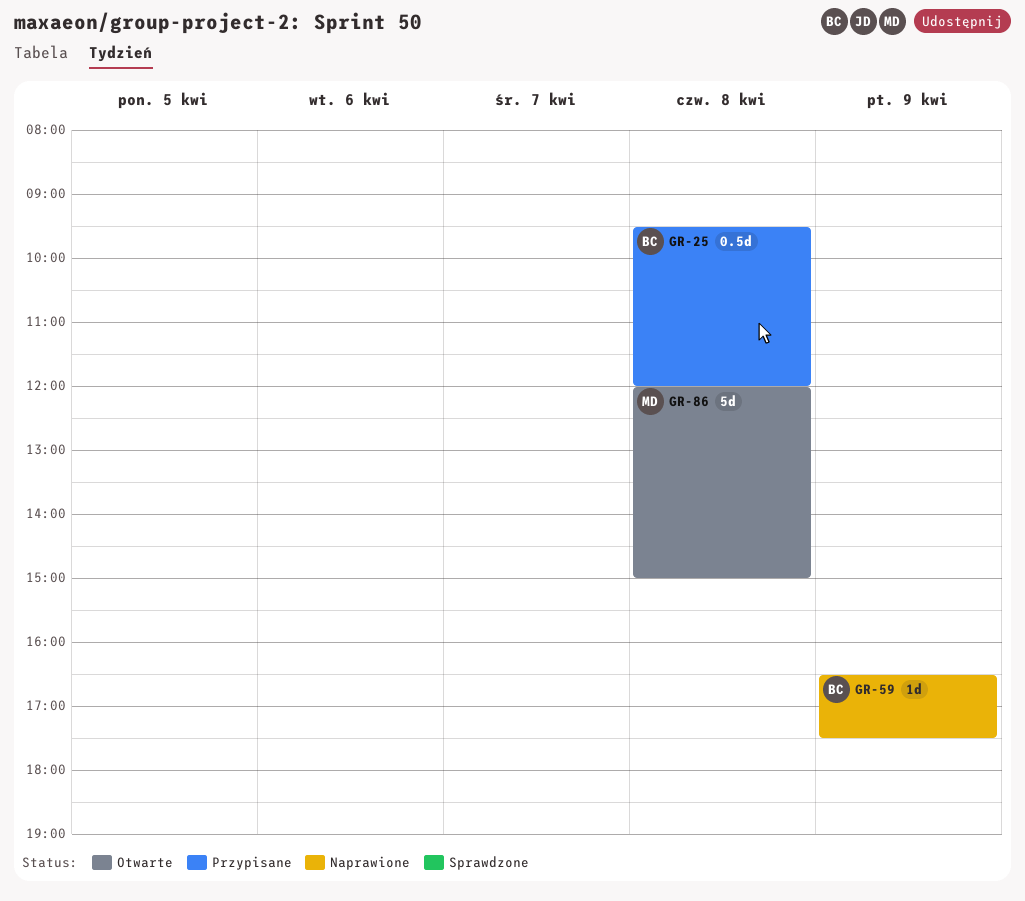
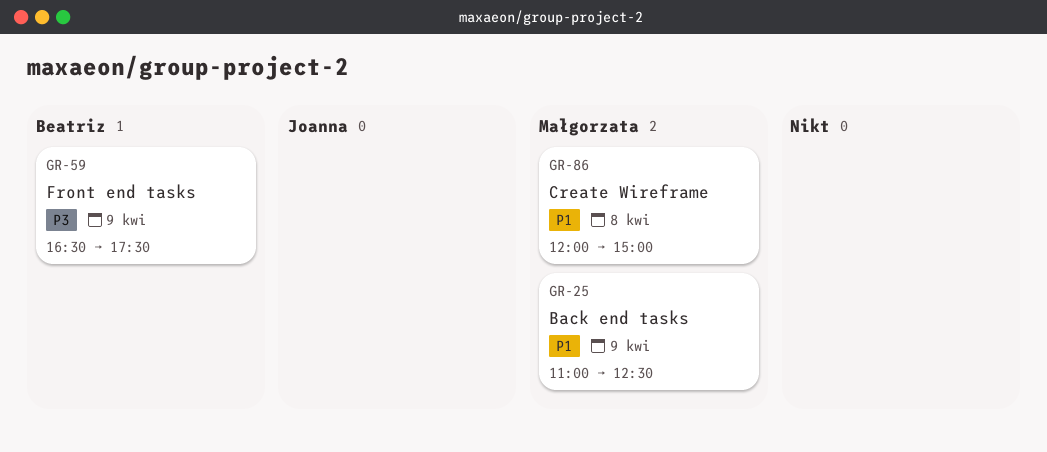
GR-25, owner: Beatriz -> Małgorzata
GR-25, day: Apr 8 -> Apr 9
GR-25, begins: 09:30 -> 11:00
GR-25, ends: 12:00 -> 12:30

